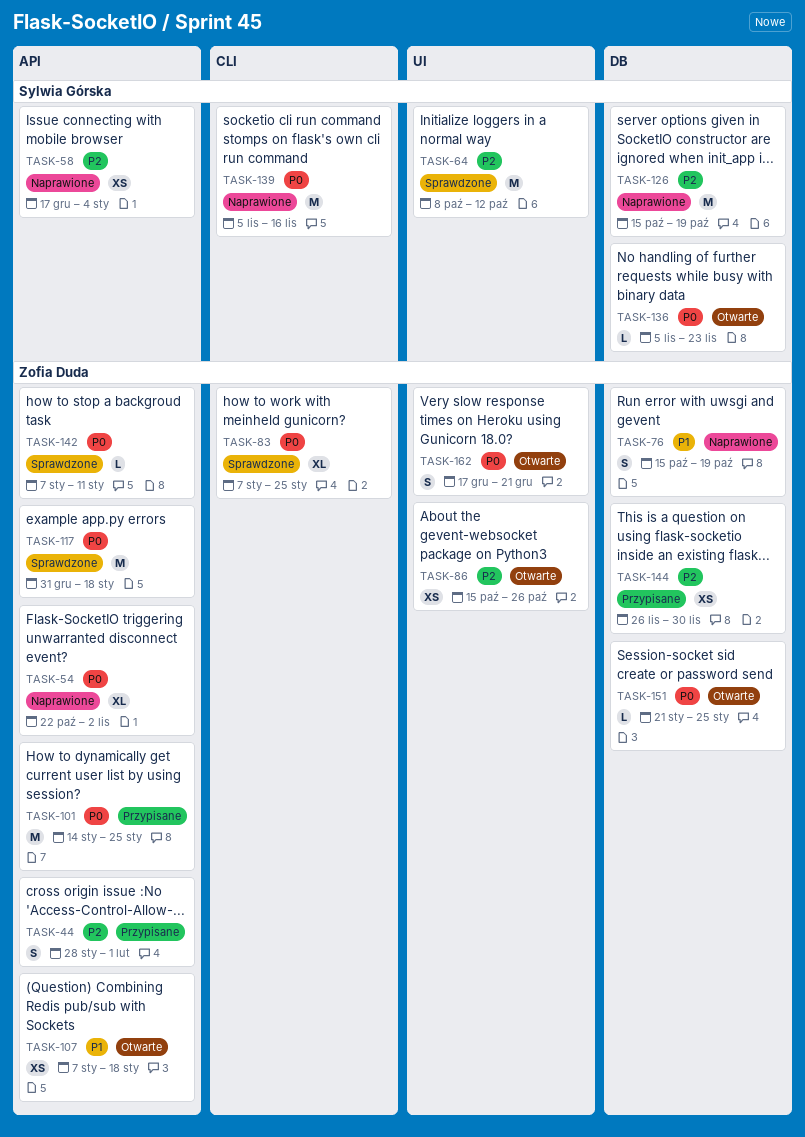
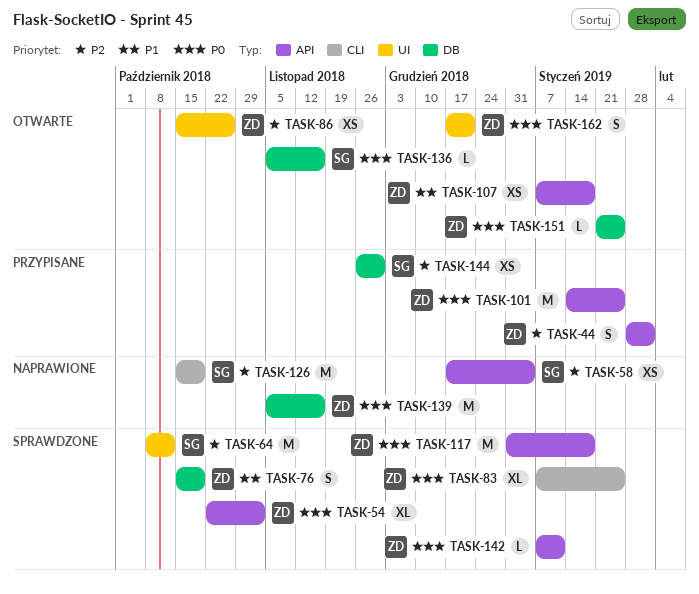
TASK-54, status: Naprawione -> Sprawdzone
TASK-76, status: Naprawione -> Sprawdzone
TASK-126, label: DB -> CLI
TASK-136, due: Nov 23 -> Nov 16
TASK-139, owner: Sylwia Górska -> Zofia Duda
TASK-139, label: CLI -> DB
TASK-144, owner: Zofia Duda -> Sylwia Górska

